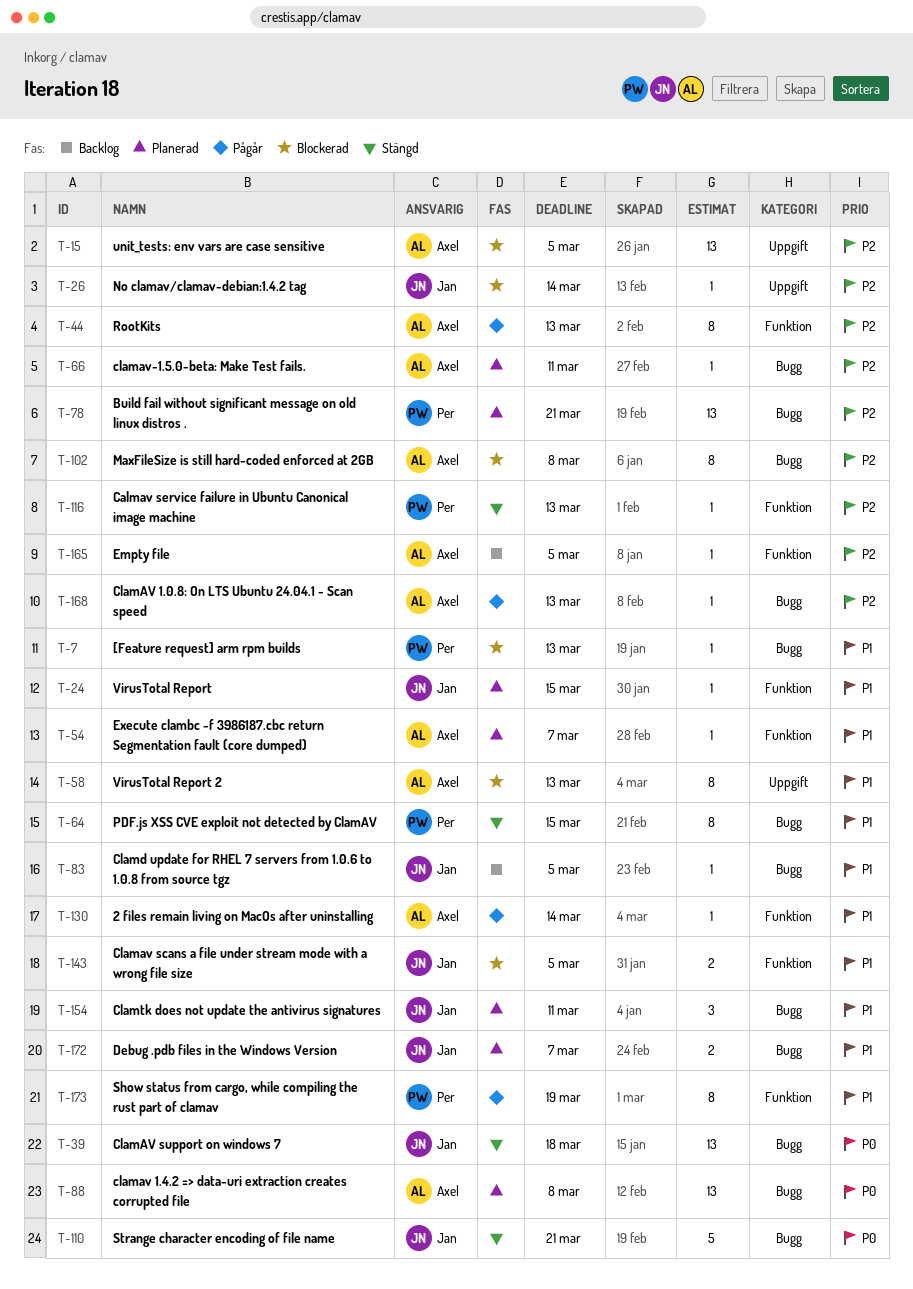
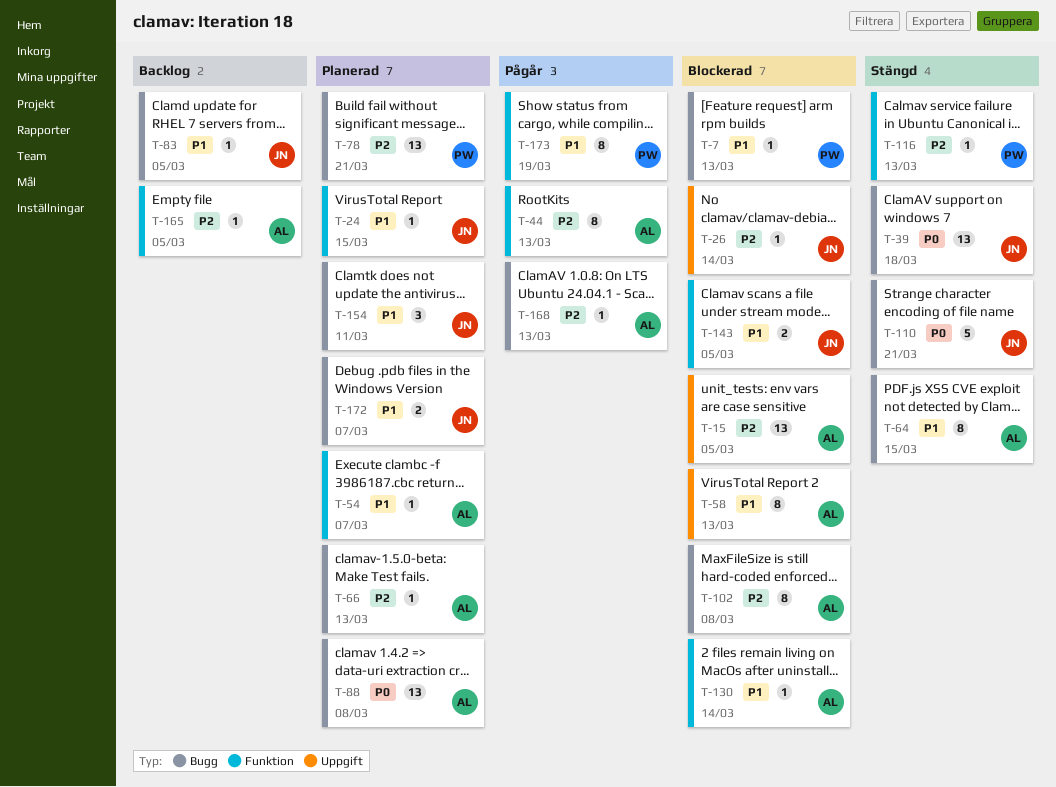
T-64, owner: Per -> Axel
T-66, due: Mar 11 -> Mar 13
T-130, status: Pågår -> Blockerad

